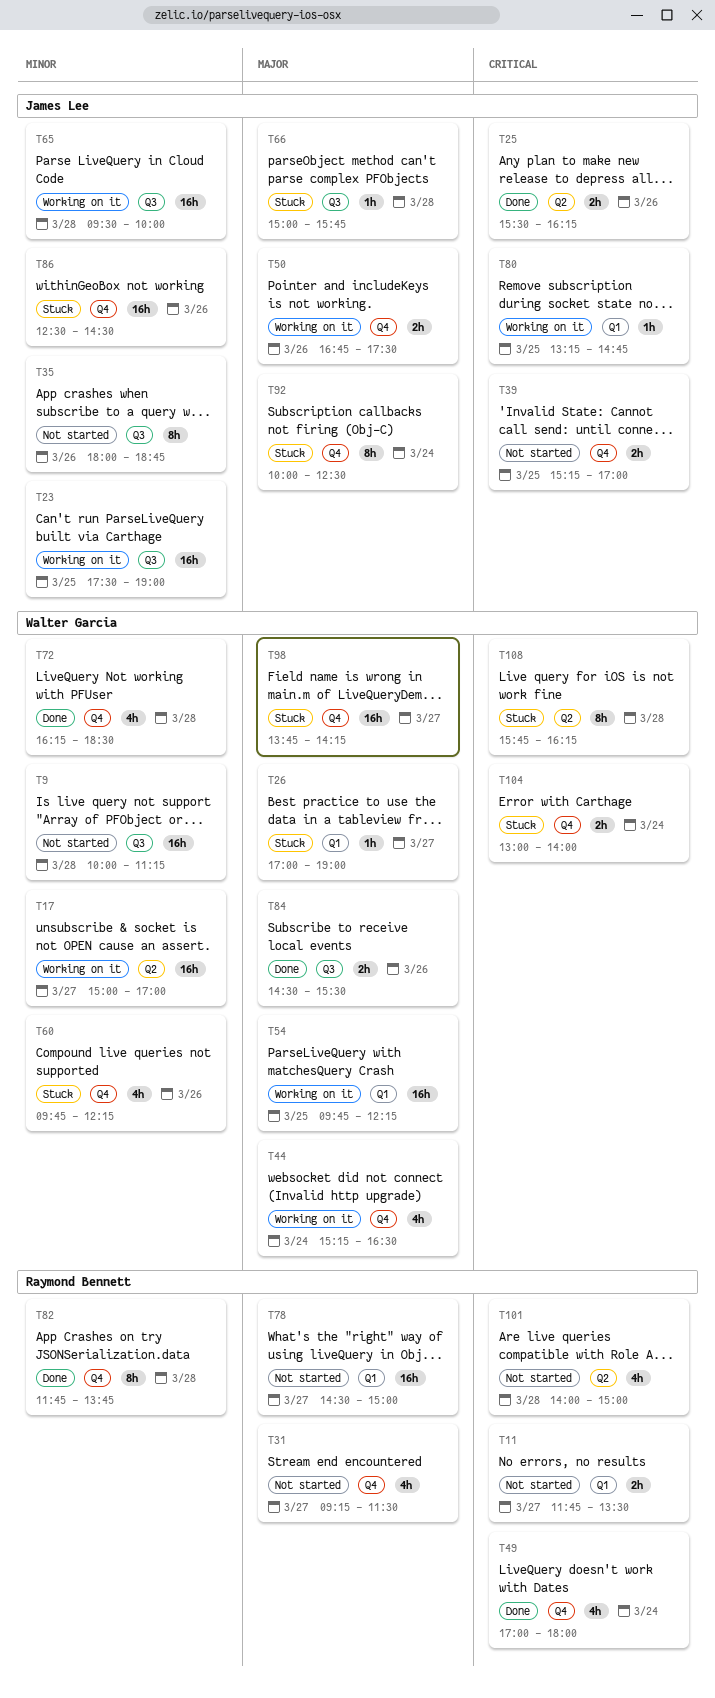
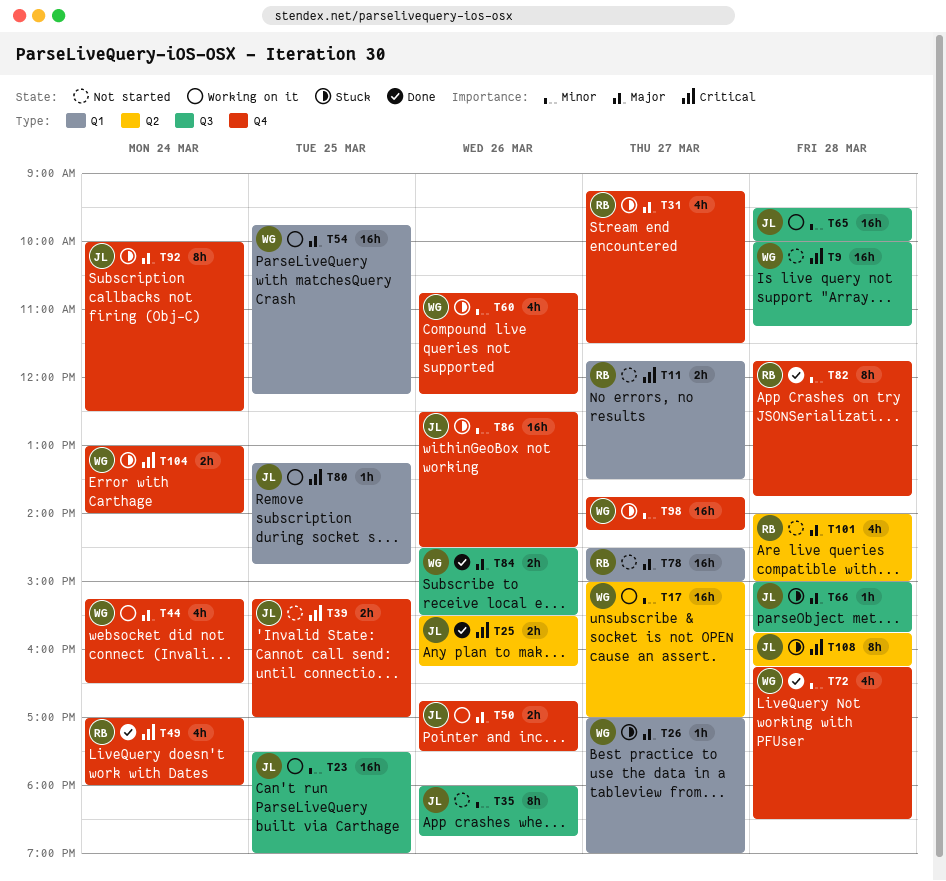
T9, priority: Minor -> Critical
T31, status: Not started -> Stuck
T60, begins: 09:45 -> 10:45
T98, priority: Major -> Minor
T101, priority: Critical -> Major
T108, owner: Walter Garcia -> James Lee

